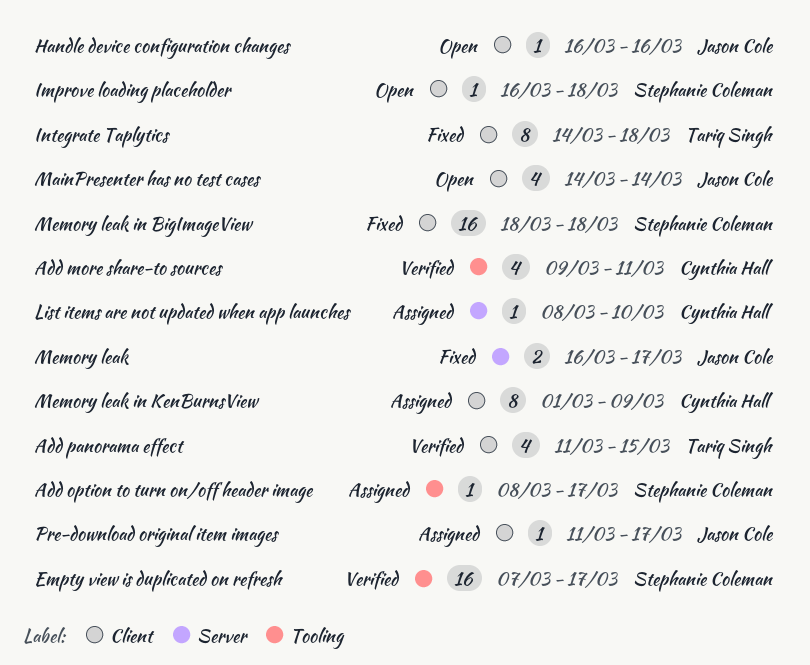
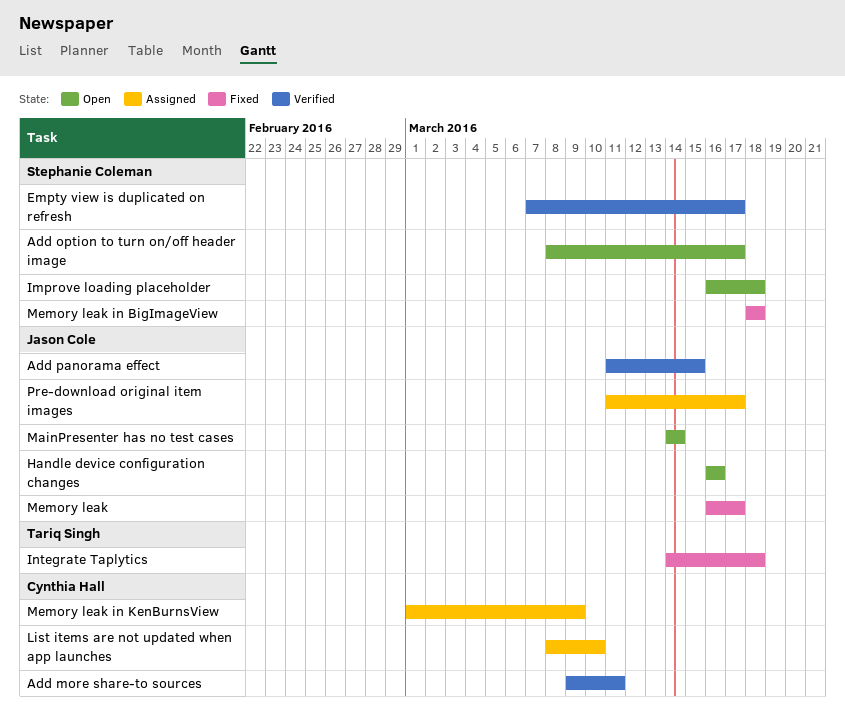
Add option to turn on/off header image, status: Assigned -> Open
Add panorama effect, owner: Tariq Singh -> Jason Cole

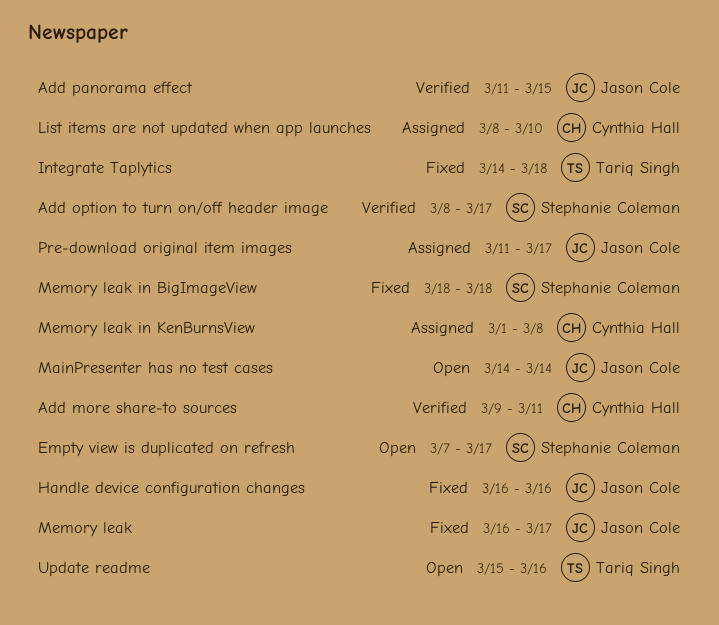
Add option to turn on/off header image, status: Open -> Verified
Empty view is duplicated on refresh, status: Verified -> Open
Handle device configuration changes, status: Open -> Fixed
Improve loading placeholder: present -> none
Memory leak in KenBurnsView, due: Mar 9 -> Mar 8
Update readme: none -> present

